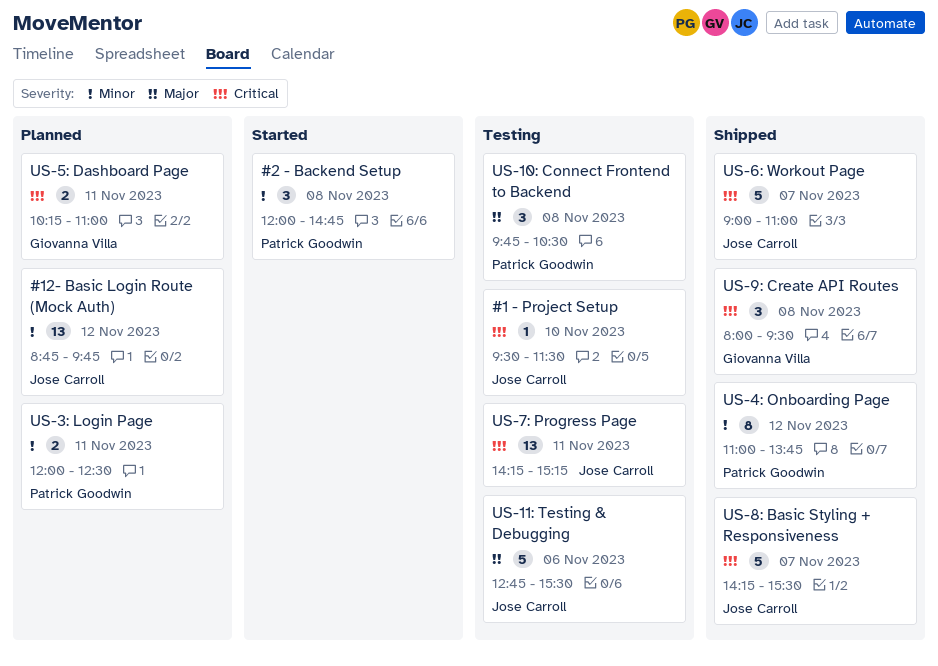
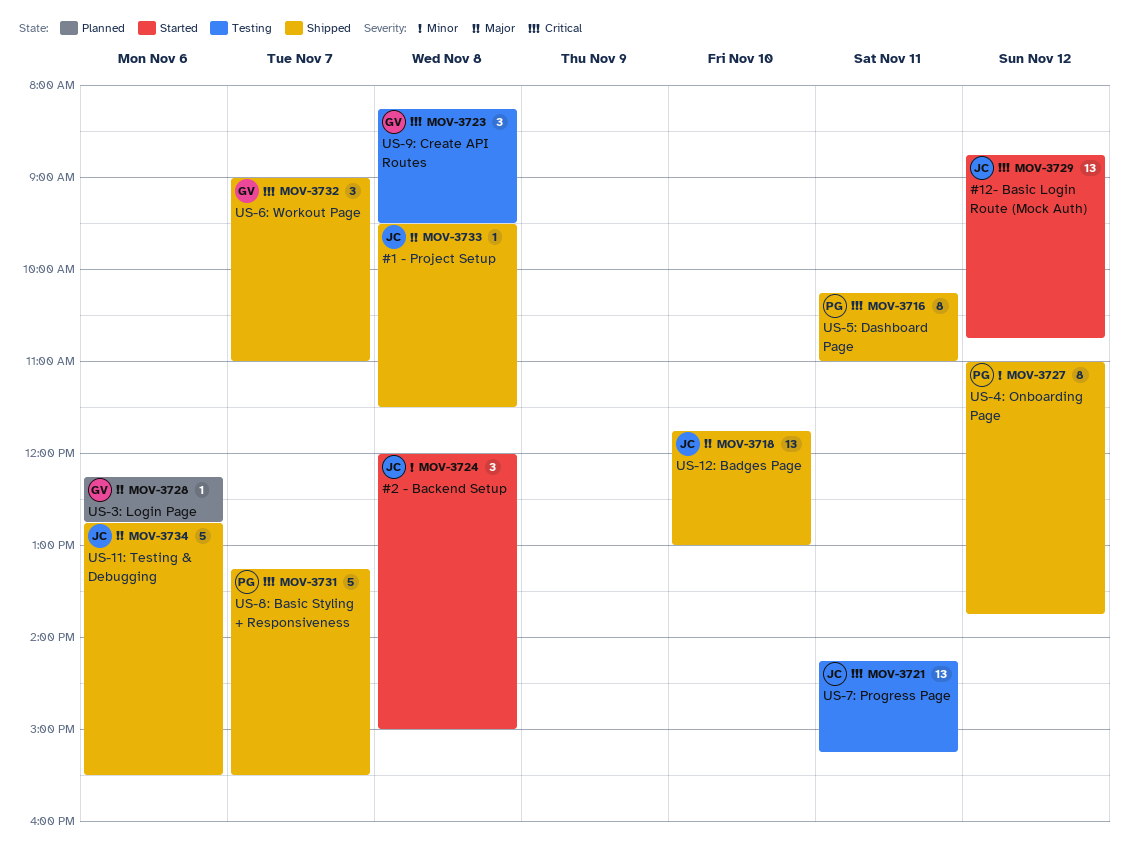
#1 - Project Setup, status: Testing -> Shipped
#1 - Project Setup, priority: Critical -> Major
#1 - Project Setup, day: Nov 10 -> Nov 8
#12- Basic Login Route (Mock Auth), status: Planned -> Started
#12- Basic Login Route (Mock Auth), priority: Minor -> Critical
#12- Basic Login Route (Mock Auth), ends: 09:45 -> 10:45
#2 - Backend Setup, owner: Patrick Goodwin -> Jose Carroll
#2 - Backend Setup, ends: 14:45 -> 15:00
US-10: Connect Frontend to Backend: present -> none
US-11: Testing & Debugging, status: Testing -> Shipped
US-12: Badges Page: none -> present
US-3: Login Page, owner: Patrick Goodwin -> Giovanna Villa
US-3: Login Page, priority: Minor -> Major
US-3: Login Page, estimate: 2 -> 1
US-3: Login Page, day: Nov 11 -> Nov 6
US-3: Login Page, begins: 12:00 -> 12:15
US-3: Login Page, ends: 12:30 -> 12:45
US-5: Dashboard Page, status: Planned -> Shipped
US-5: Dashboard Page, owner: Giovanna Villa -> Patrick Goodwin
US-5: Dashboard Page, estimate: 2 -> 8
US-6: Workout Page, owner: Jose Carroll -> Giovanna Villa
US-6: Workout Page, estimate: 5 -> 3
US-8: Basic Styling + Responsiveness, owner: Jose Carroll -> Patrick Goodwin
US-8: Basic Styling + Responsiveness, begins: 14:15 -> 13:15
US-9: Create API Routes, status: Shipped -> Testing
US-9: Create API Routes, begins: 08:00 -> 08:15

